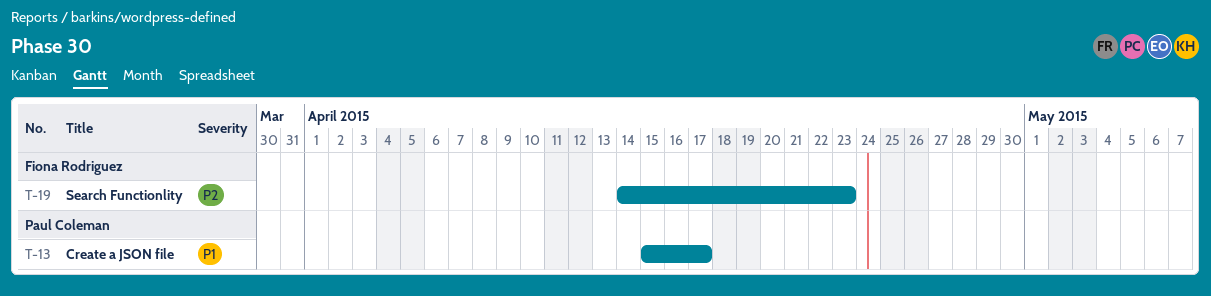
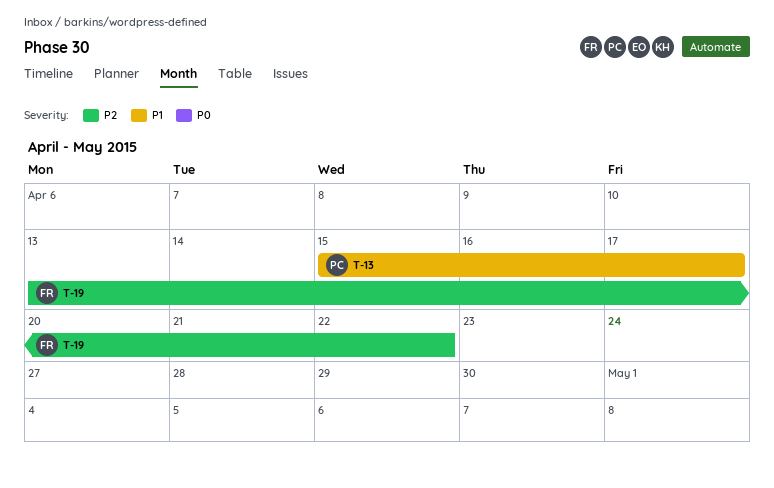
T-19, start: Apr 14 -> Apr 13
T-19, due: Apr 23 -> Apr 22

